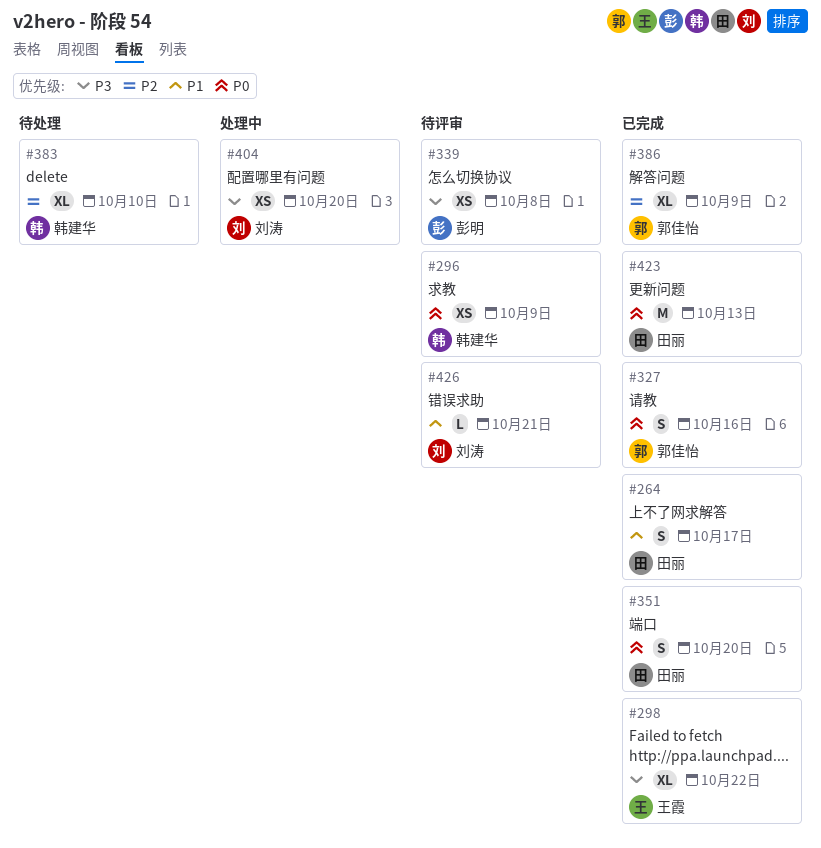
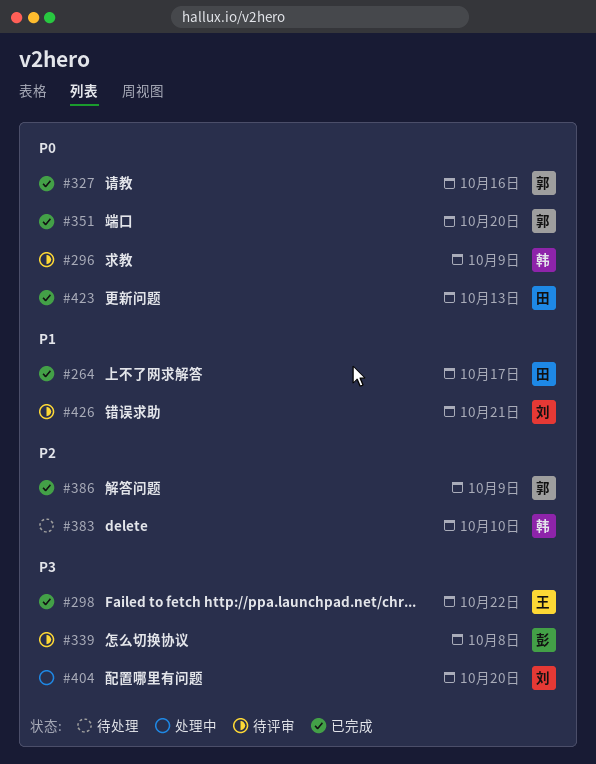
#351, owner: 田丽 -> 郭佳怡

